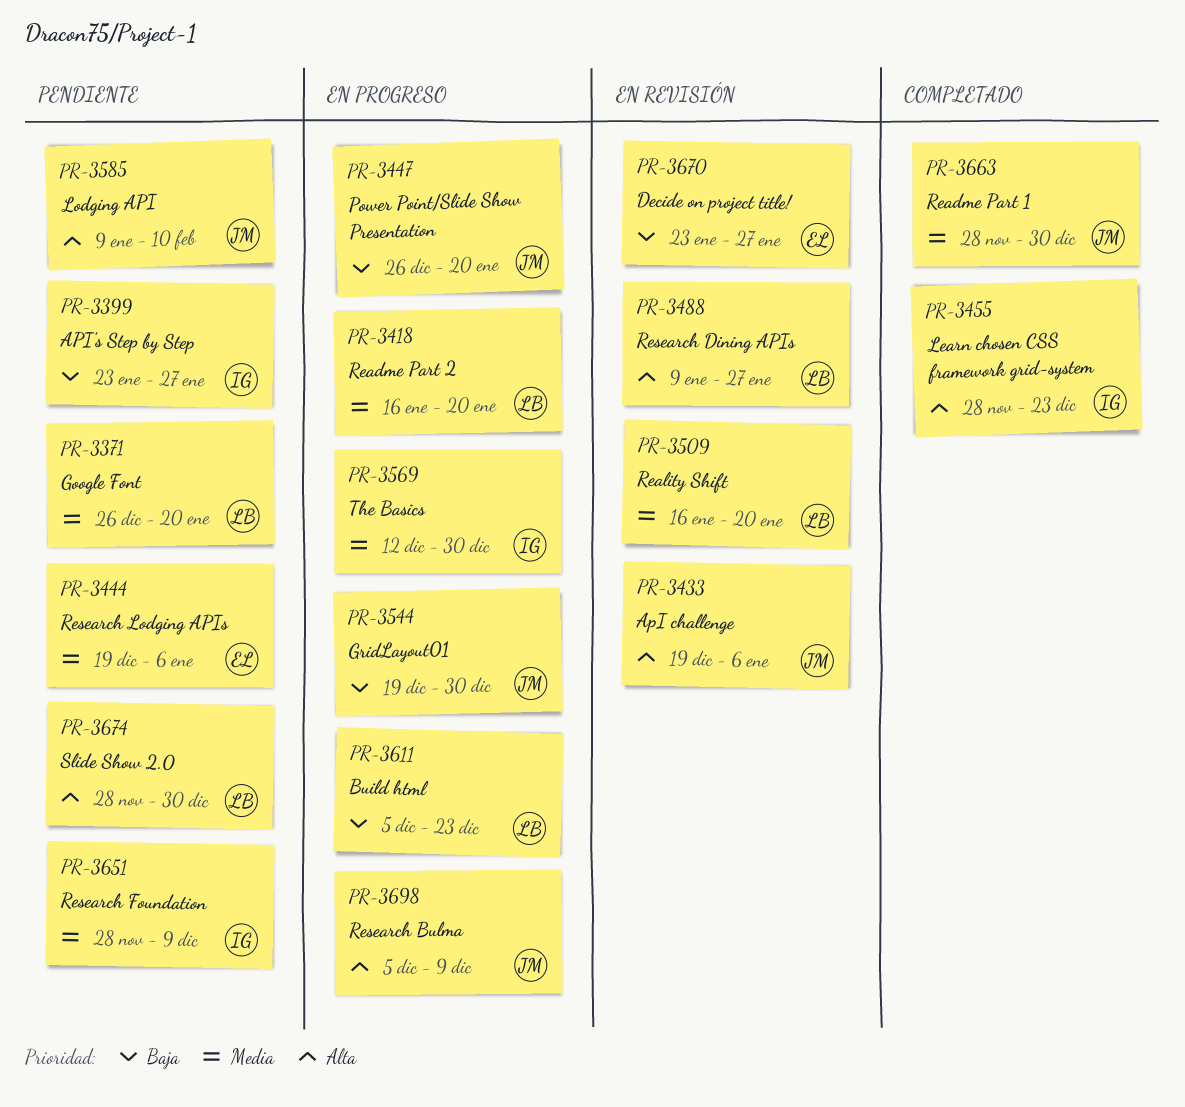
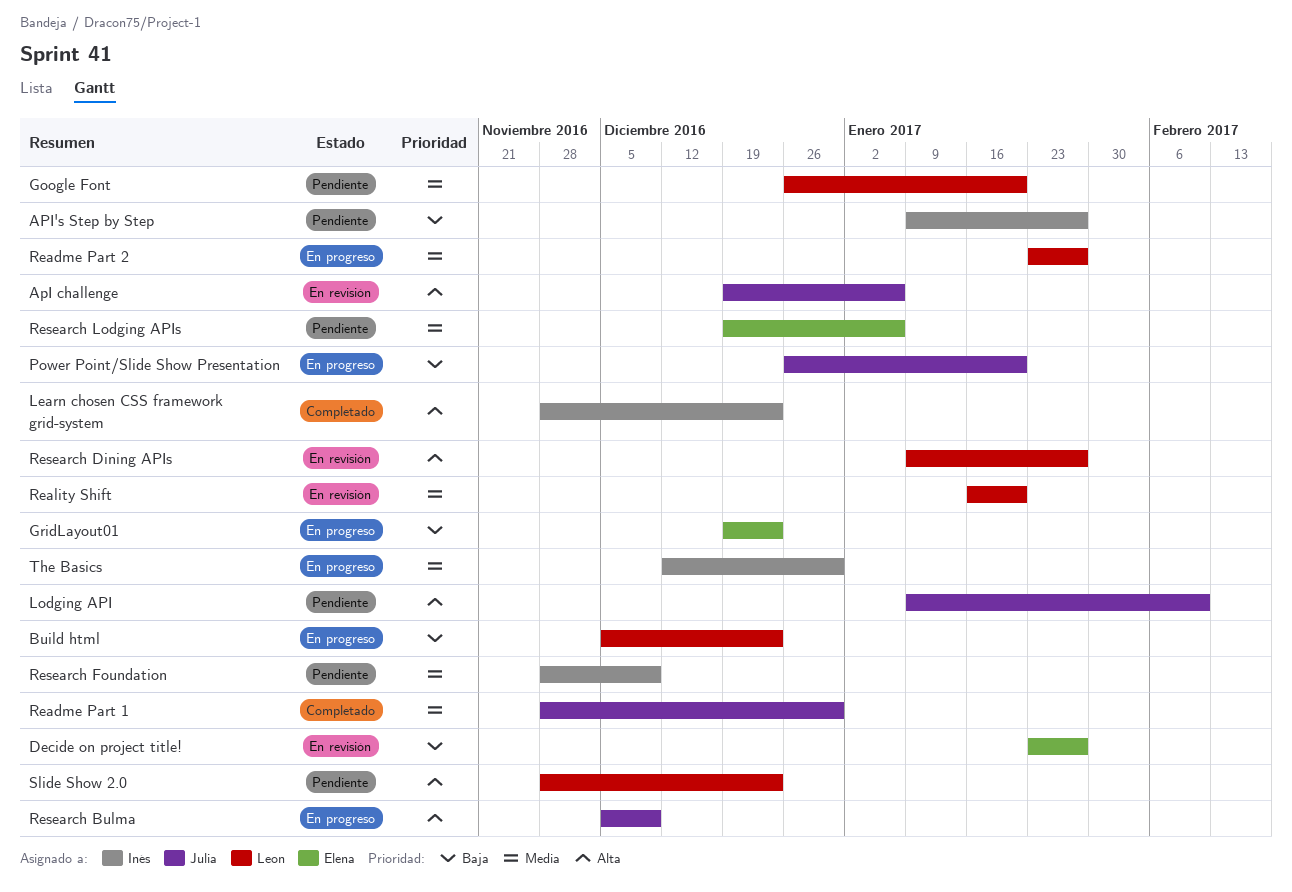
API's Step by Step, start: Jan 23 -> Jan 9
GridLayout01, owner: Julia -> Elena
GridLayout01, due: Dec 30 -> Dec 23
Readme Part 2, start: Jan 16 -> Jan 23
Readme Part 2, due: Jan 20 -> Jan 27
Slide Show 2.0, due: Dec 30 -> Dec 23

